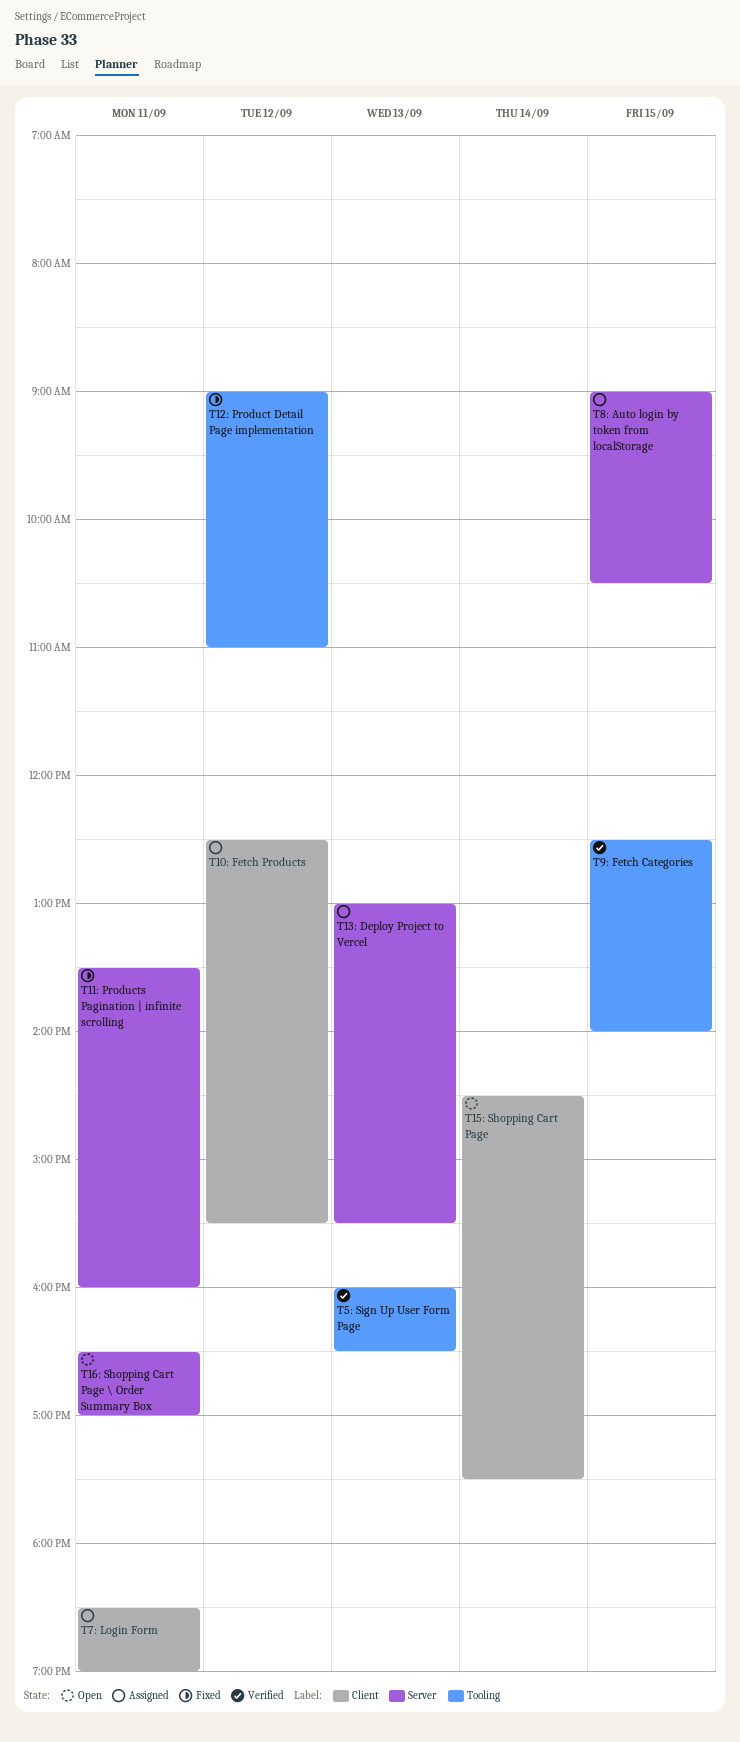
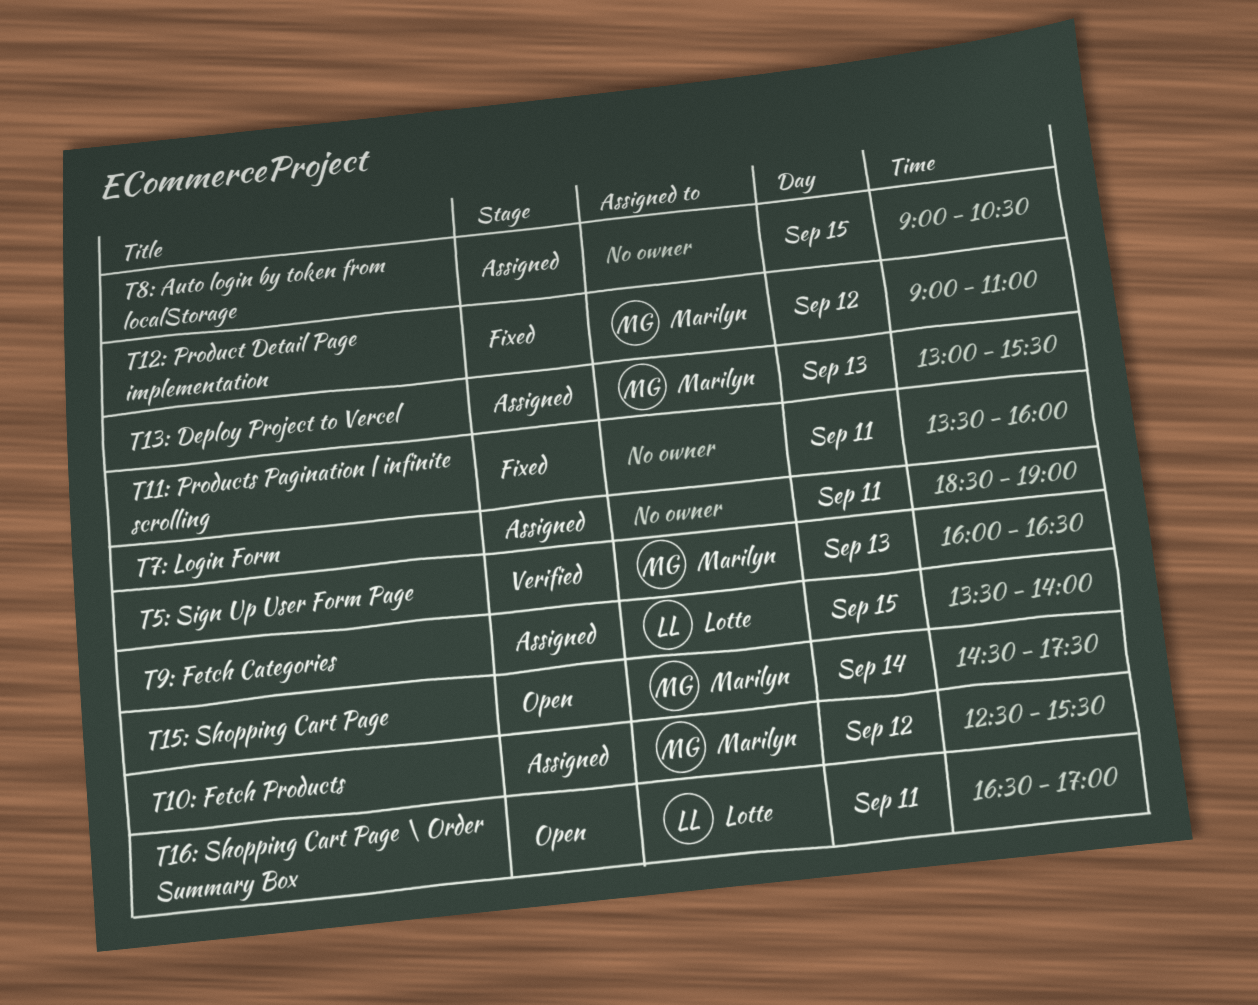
T9: Fetch Categories, status: Verified -> Assigned
T9: Fetch Categories, begins: 12:30 -> 13:30

